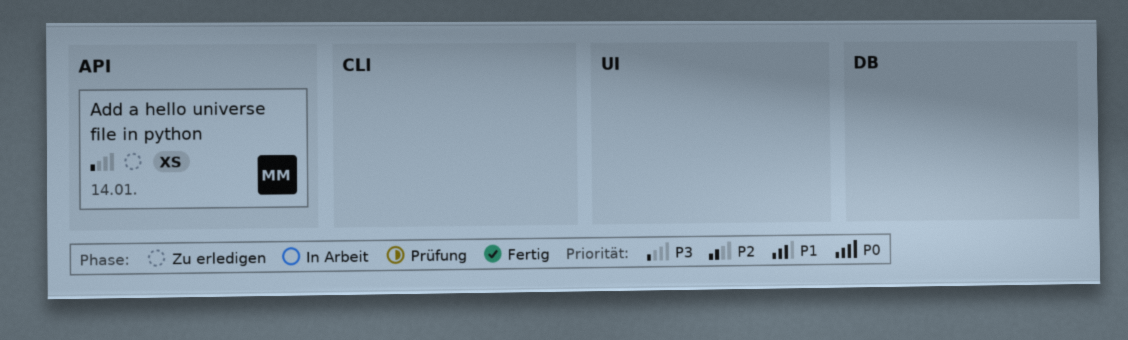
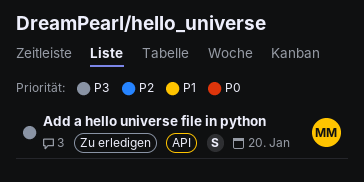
Add a hello universe file in python, estimate: XS -> S
Add a hello universe file in python, due: Jan 14 -> Jan 20

